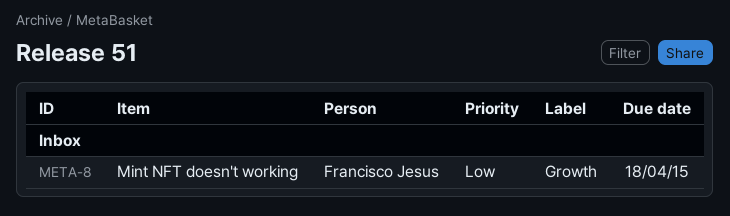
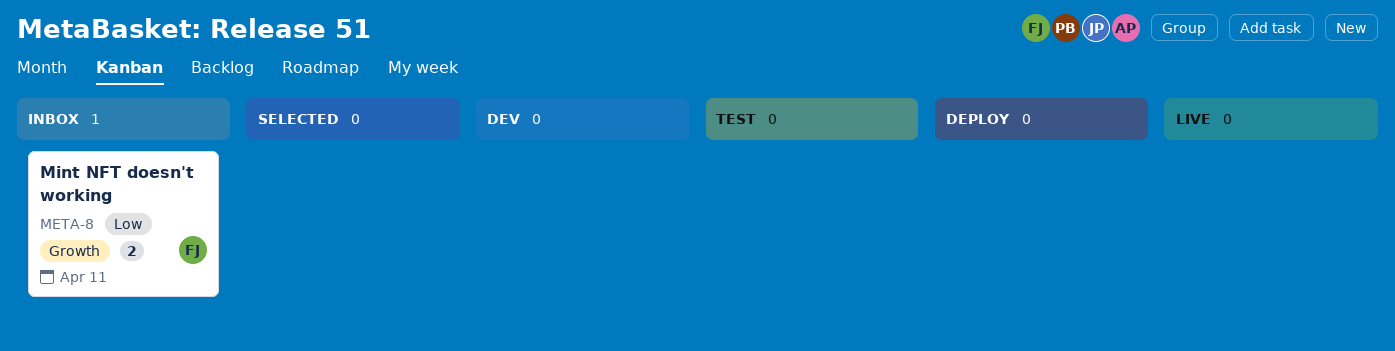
META-8, due: Apr 18 -> Apr 11

